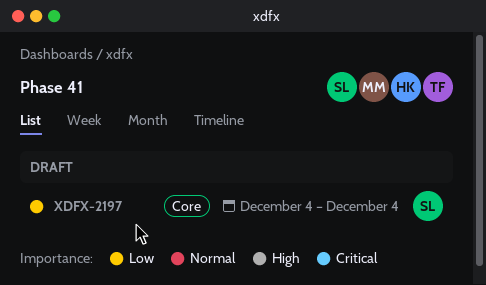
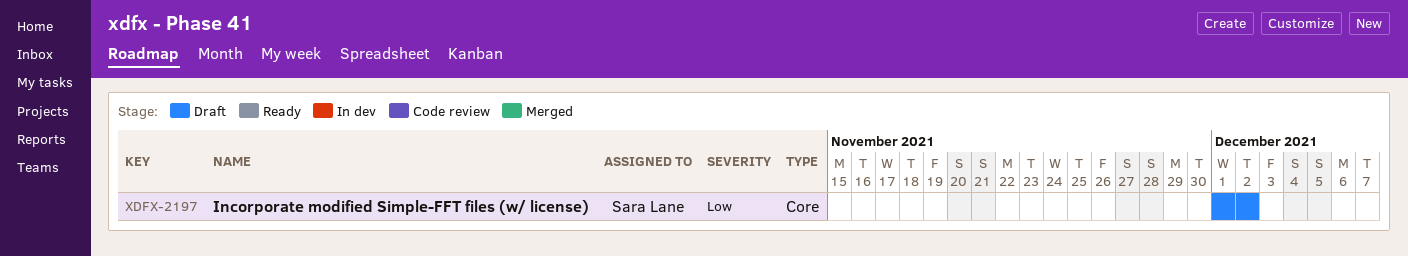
XDFX-2197, start: Dec 4 -> Dec 1
XDFX-2197, due: Dec 4 -> Dec 2

